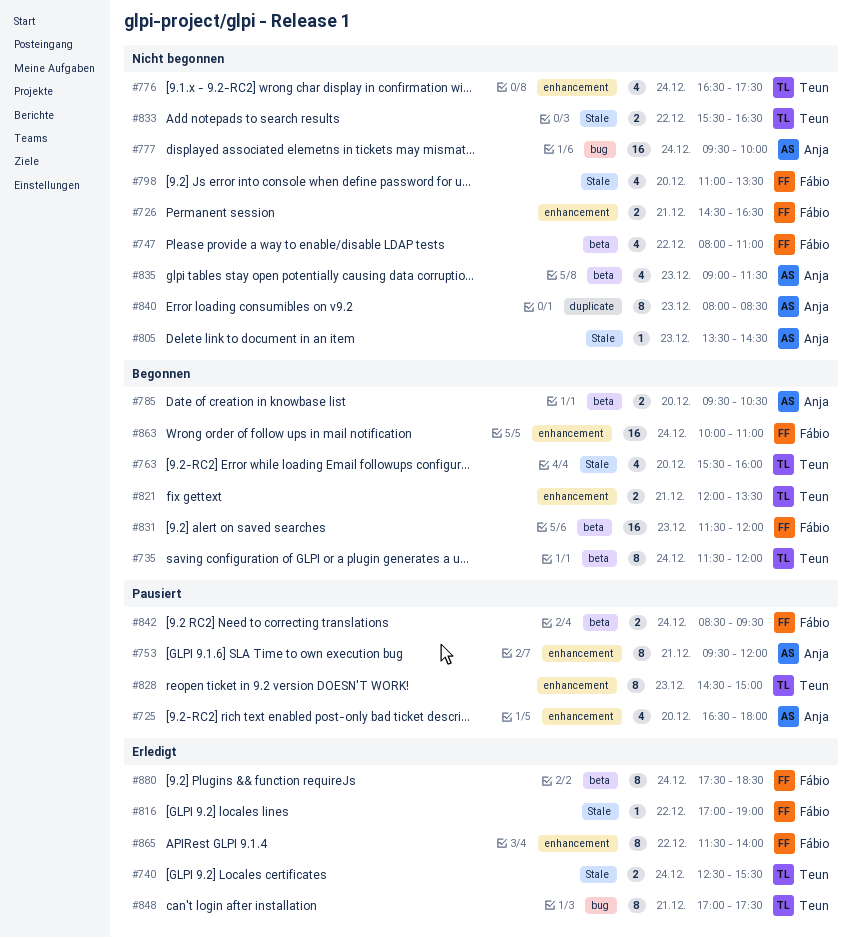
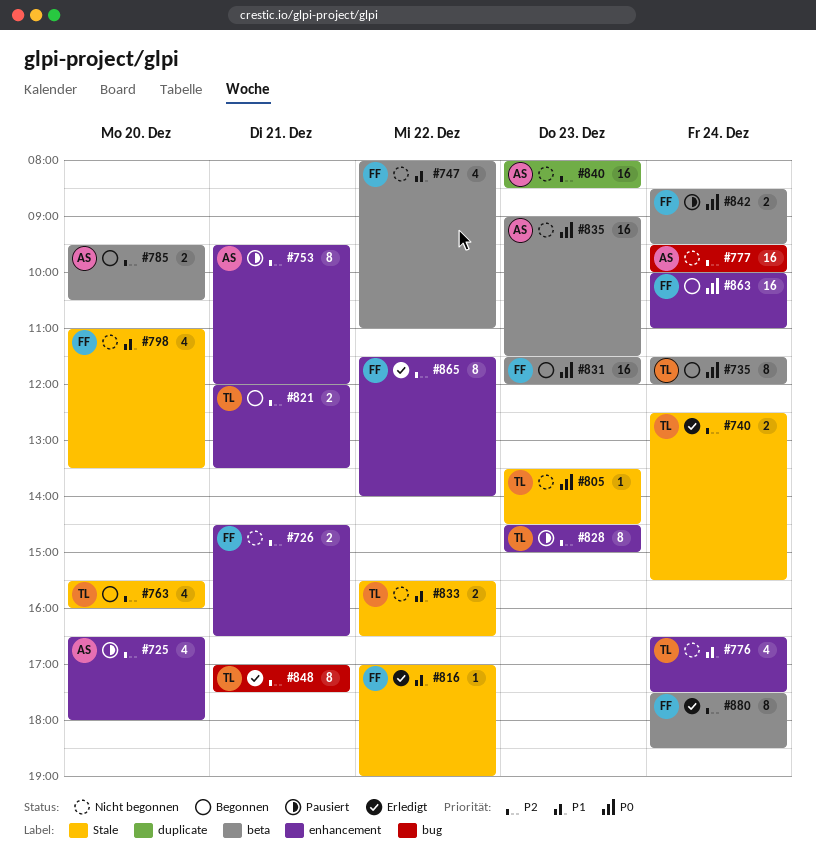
#805, owner: Anja -> Teun
#835, estimate: 4 -> 16
#840, estimate: 8 -> 16

